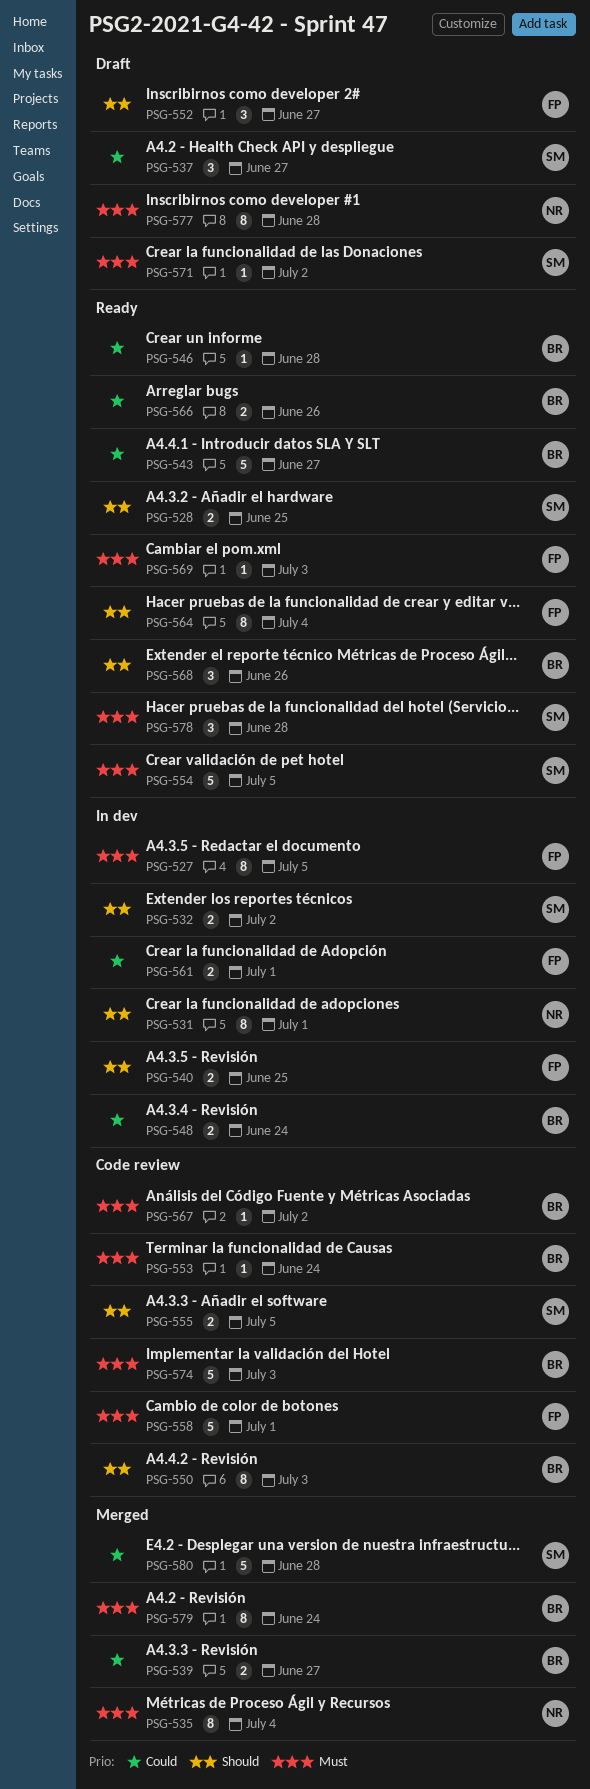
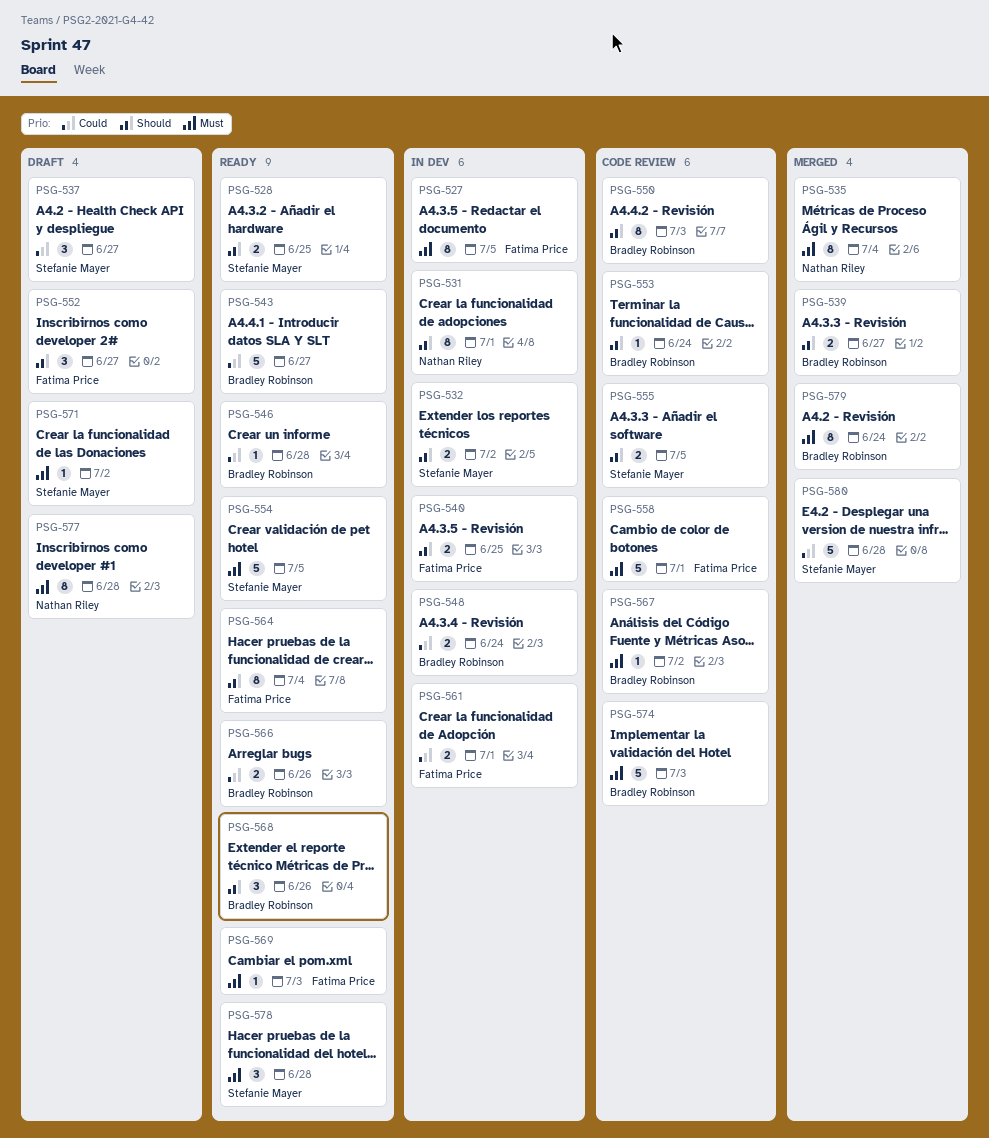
PSG-539, priority: Could -> Should
PSG-553, priority: Must -> Should

